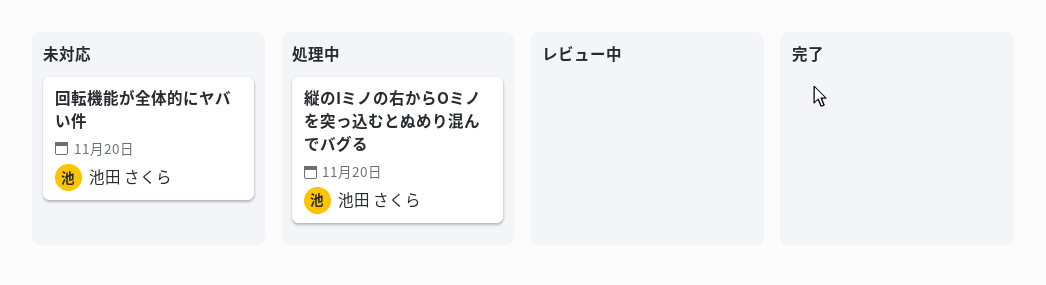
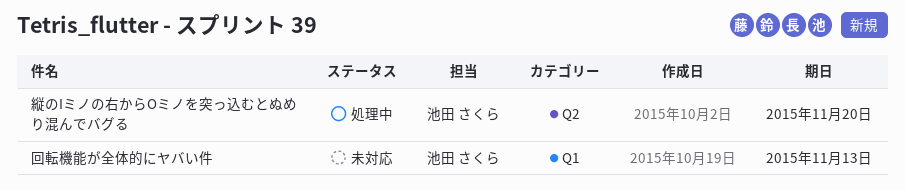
回転機能が全体的にヤバい件, due: Nov 20 -> Nov 13

